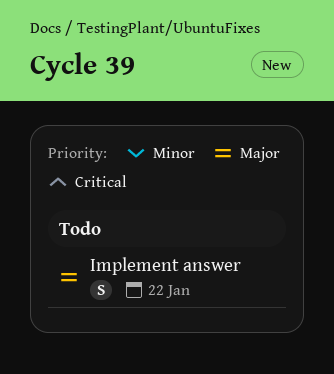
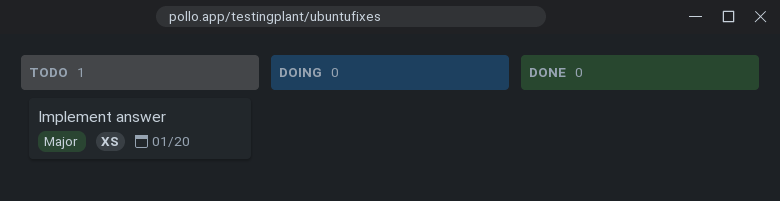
Implement answer, estimate: S -> XS
Implement answer, due: Jan 22 -> Jan 20

